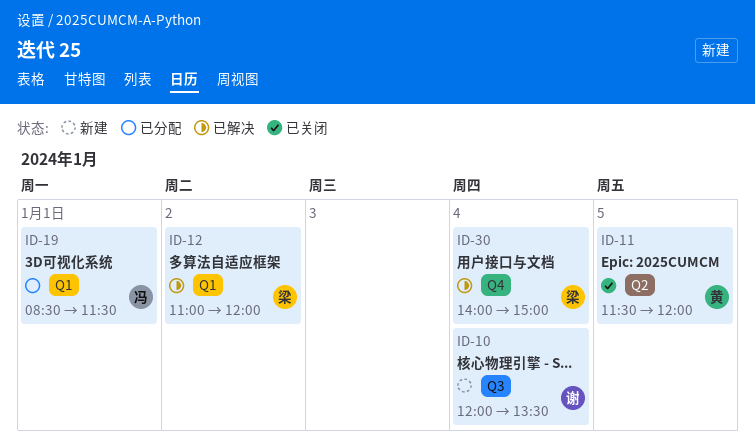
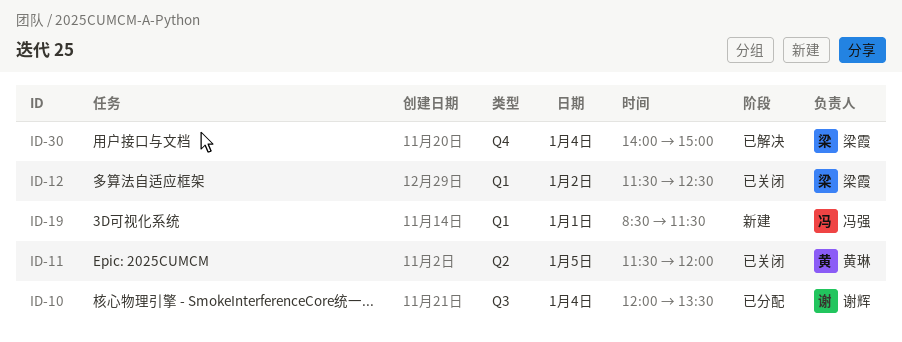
ID-10, status: 新建 -> 已分配
ID-12, status: 已解决 -> 已关闭
ID-12, begins: 11:00 -> 11:30
ID-12, ends: 12:00 -> 12:30
ID-19, status: 已分配 -> 新建

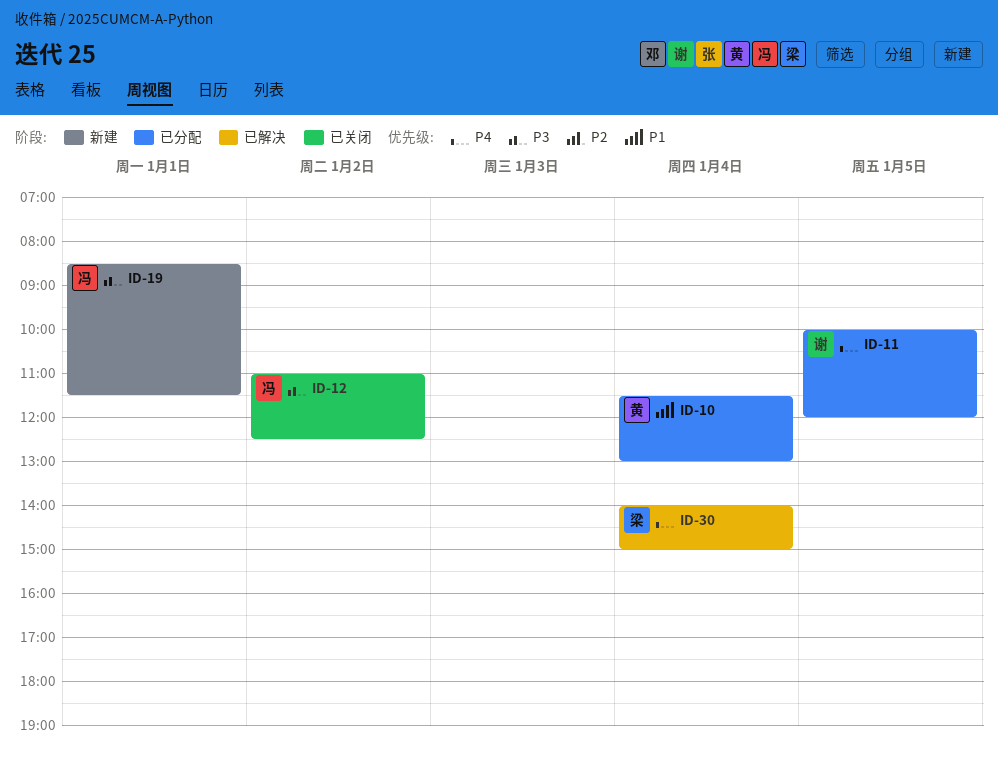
ID-10, owner: 谢辉 -> 黄琳
ID-10, begins: 12:00 -> 11:30
ID-10, ends: 13:30 -> 13:00
ID-11, status: 已关闭 -> 已分配
ID-11, owner: 黄琳 -> 谢辉
ID-11, begins: 11:30 -> 10:00
ID-12, owner: 梁霞 -> 冯强
ID-12, begins: 11:30 -> 11:00

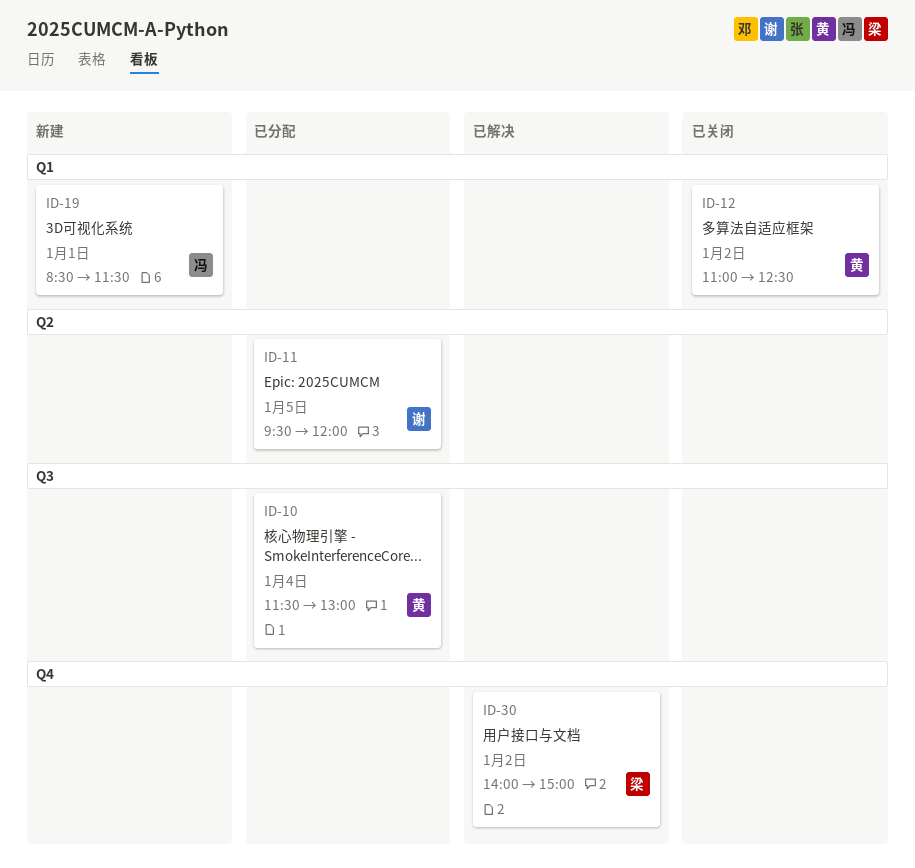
ID-11, begins: 10:00 -> 09:30
ID-12, owner: 冯 -> 黄
ID-30, day: Jan 4 -> Jan 2

